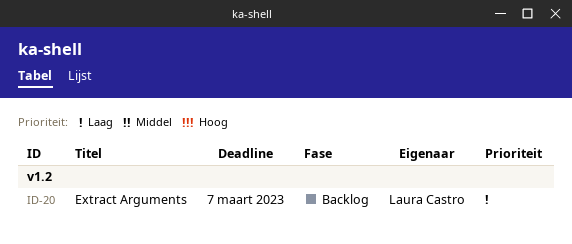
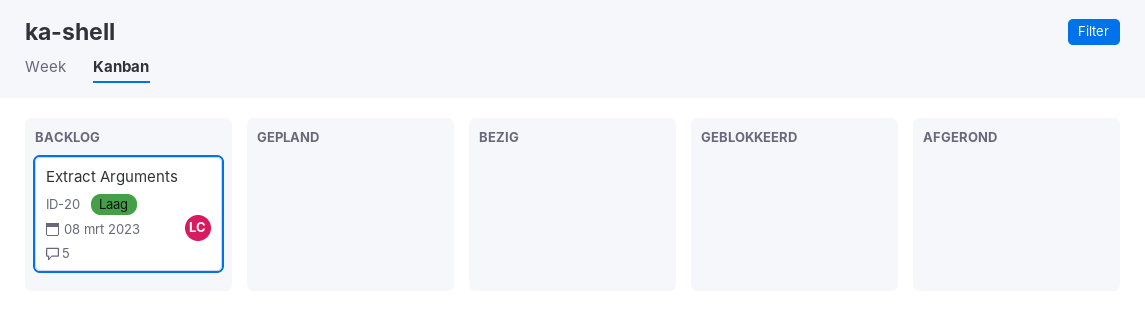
ID-20, due: Mar 7 -> Mar 8

